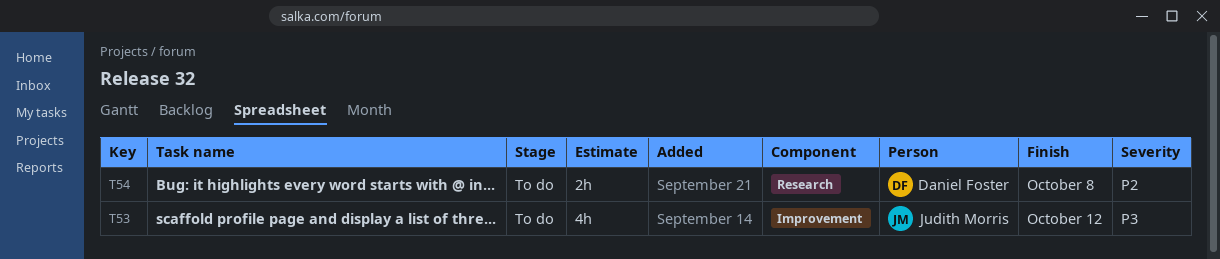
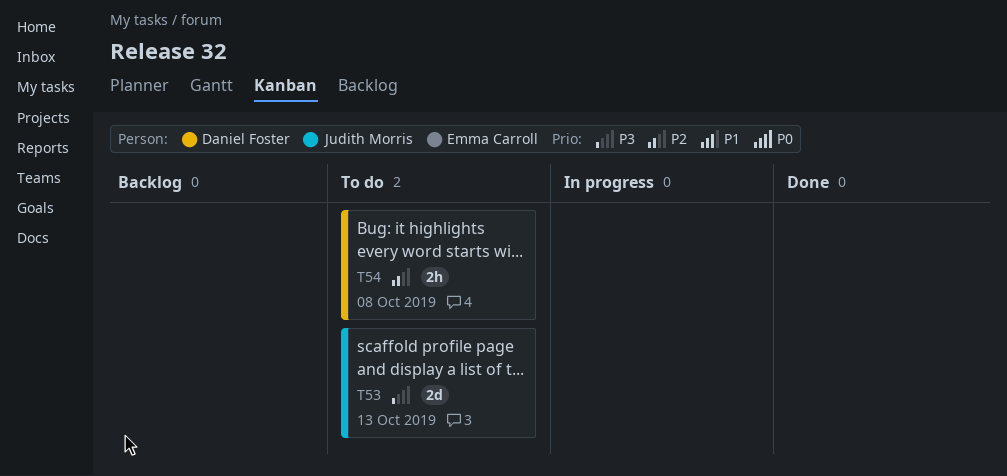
T53, estimate: 4h -> 2d
T53, due: Oct 12 -> Oct 13

